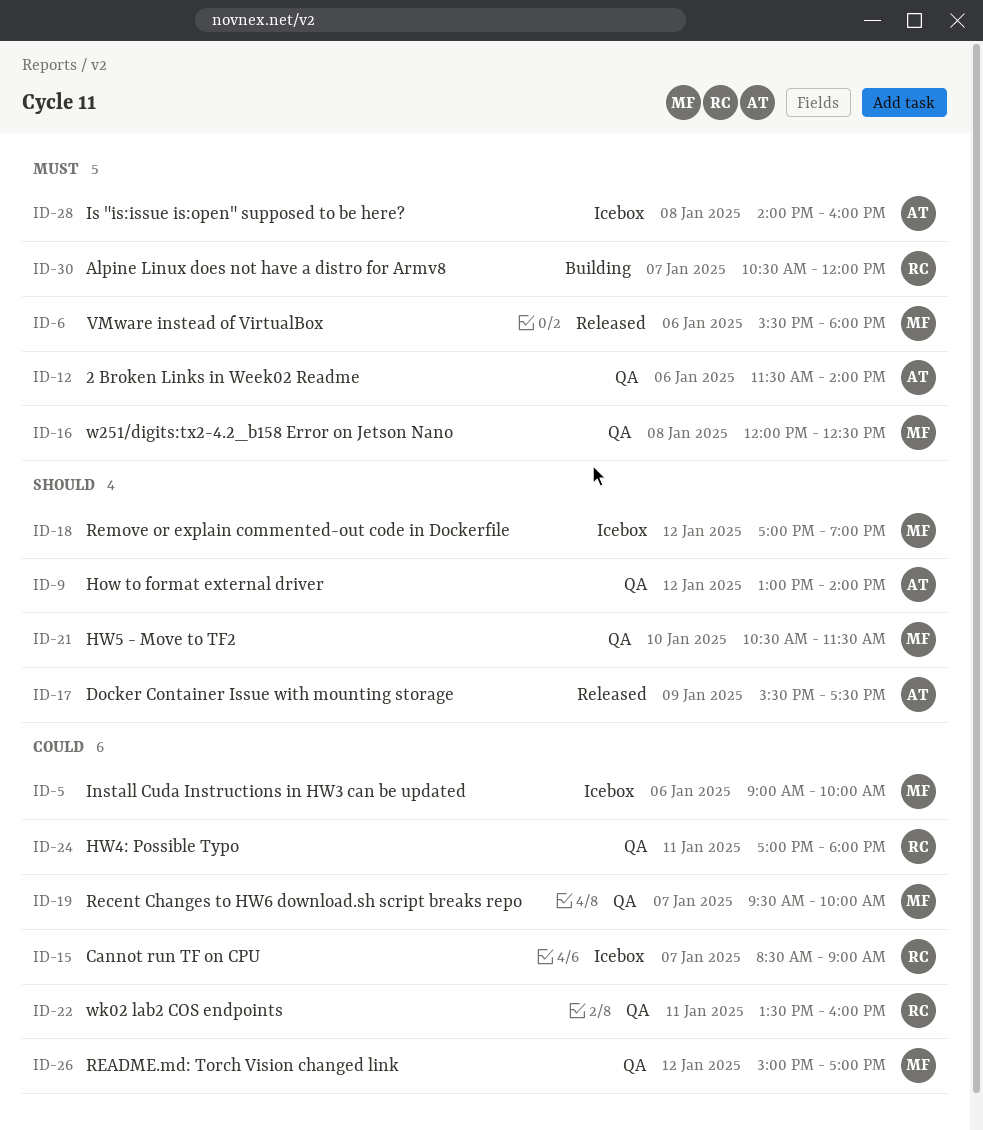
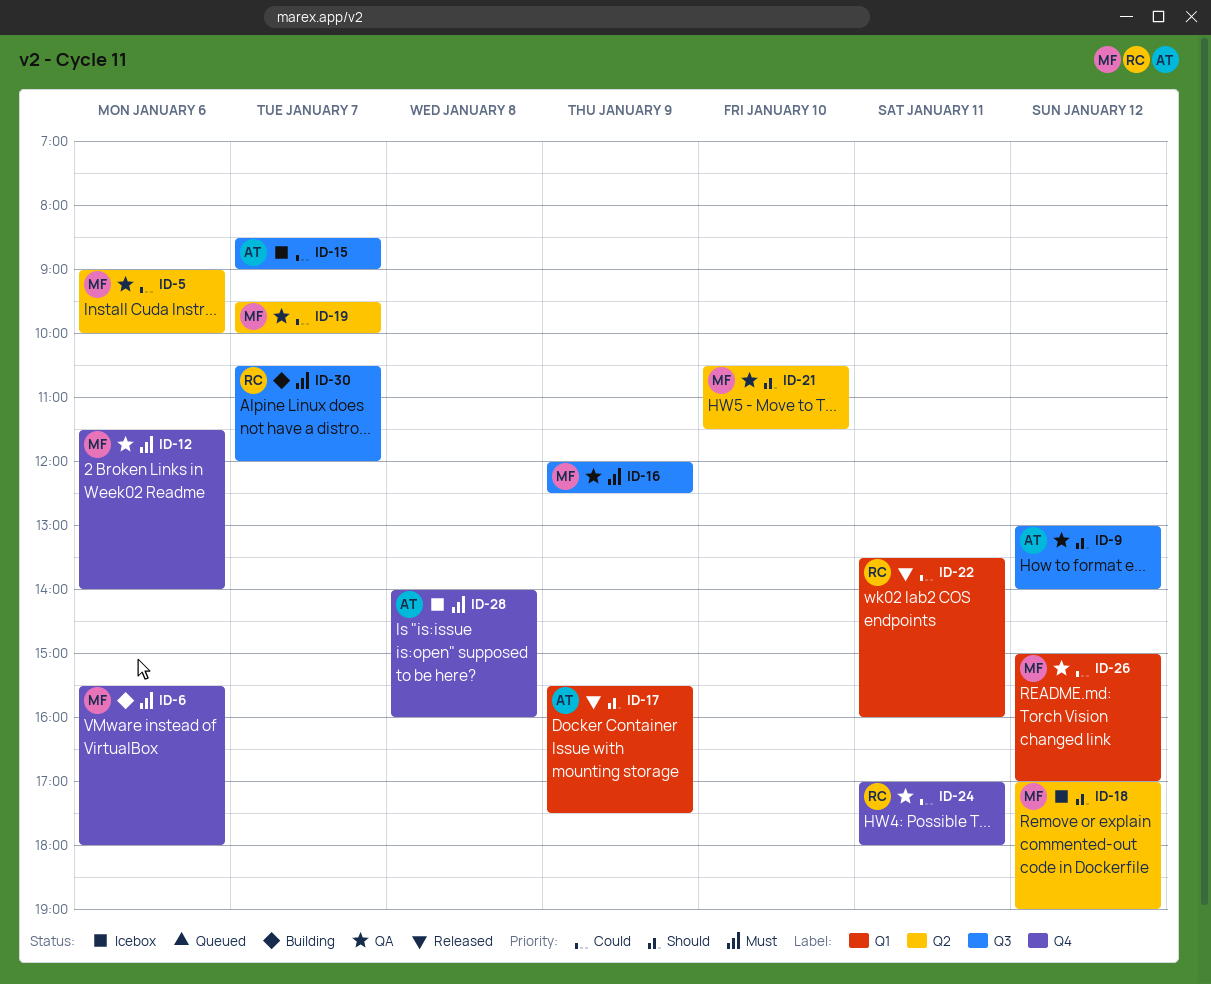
ID-5, status: Icebox -> QA
ID-6, status: Released -> Building
ID-12, owner: AT -> MF
ID-15, owner: RC -> AT
ID-16, day: Jan 8 -> Jan 9
ID-22, status: QA -> Released

